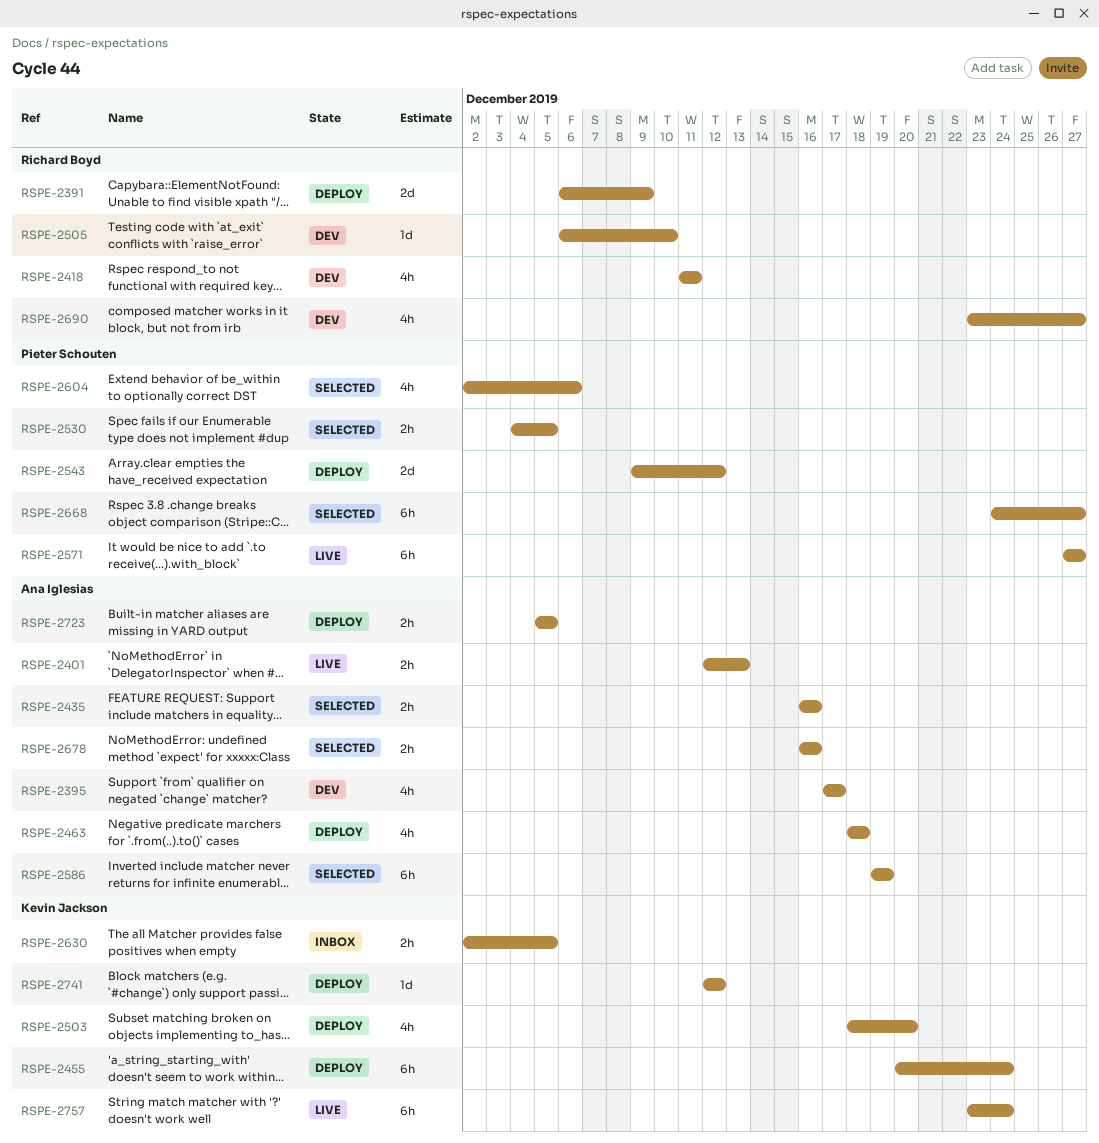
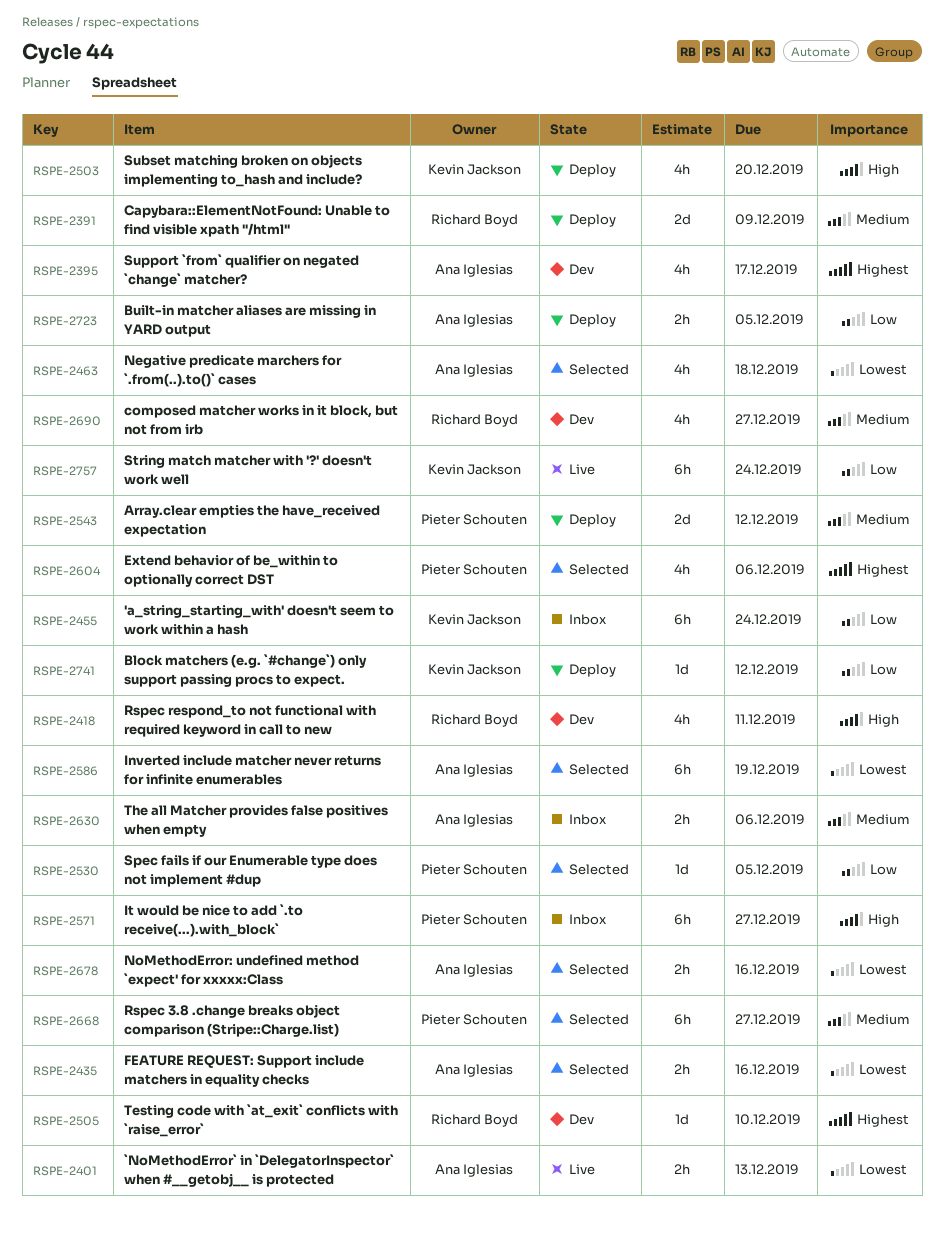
RSPE-2455, status: Deploy -> Inbox
RSPE-2463, status: Deploy -> Selected
RSPE-2530, estimate: 2h -> 1d
RSPE-2571, status: Live -> Inbox
RSPE-2630, owner: Kevin Jackson -> Ana Iglesias
RSPE-2630, due: Dec 5 -> Dec 6

